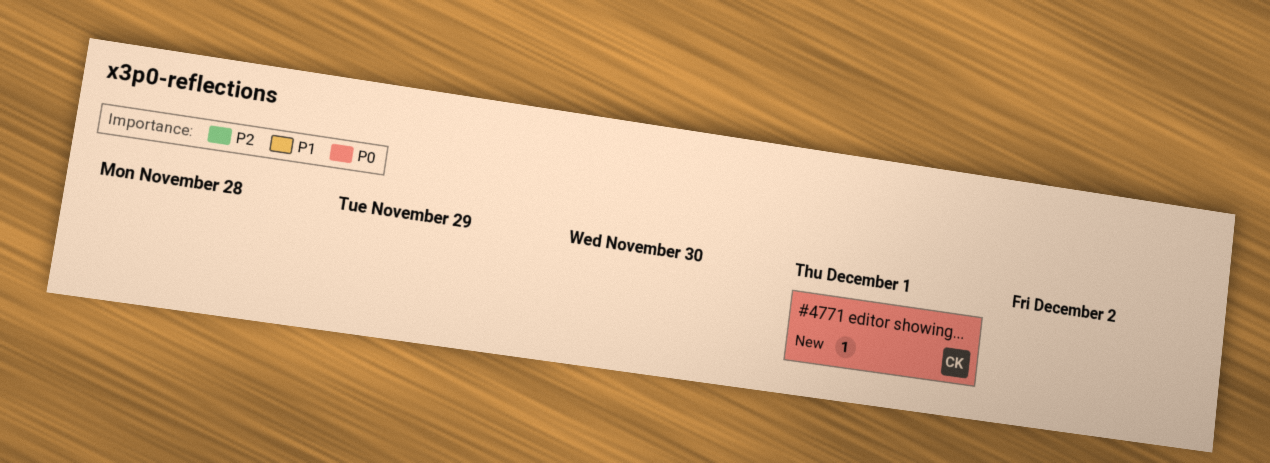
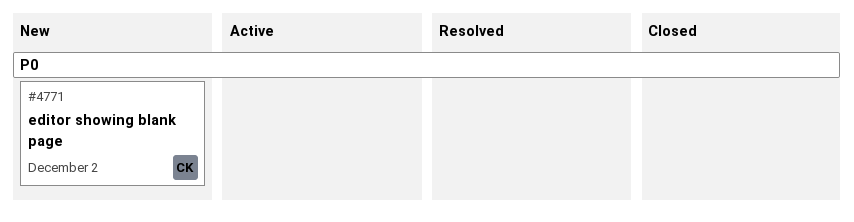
#4771, due: Dec 1 -> Dec 2

